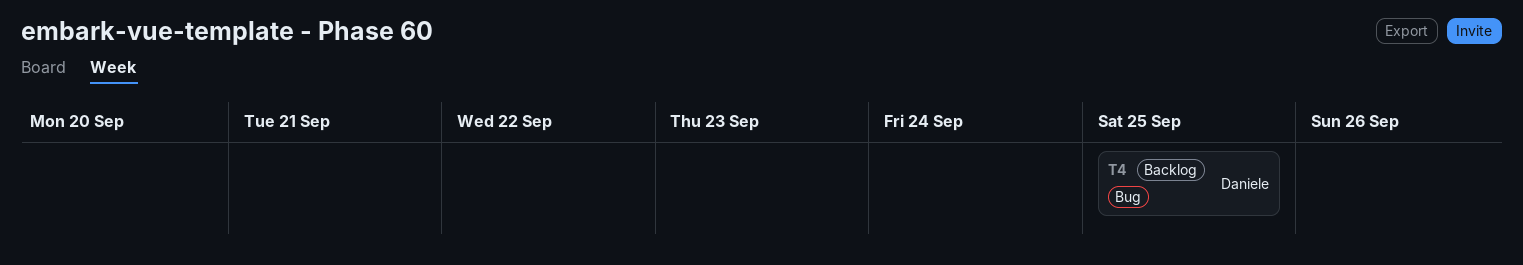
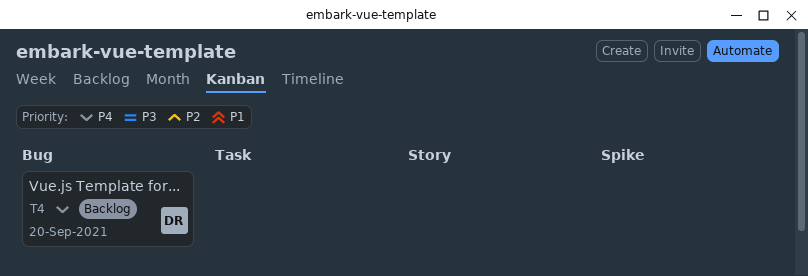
T4, due: Sep 25 -> Sep 20

